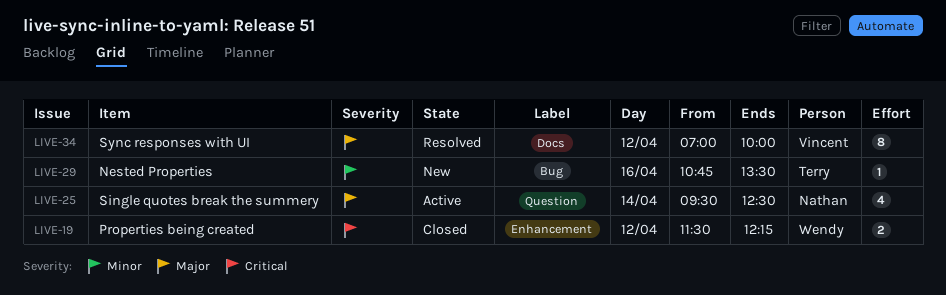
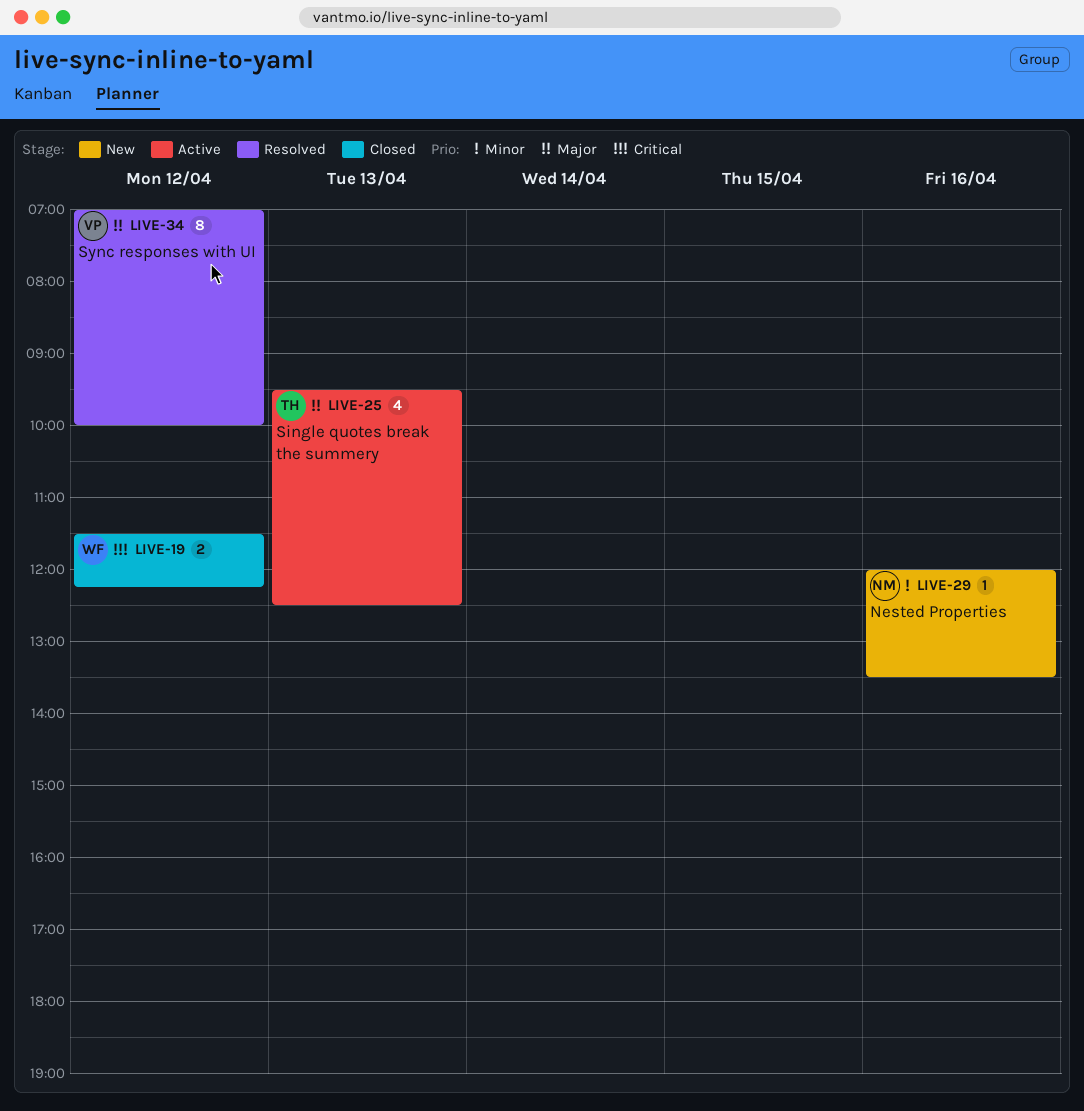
LIVE-25, owner: Nathan -> Terry
LIVE-25, day: Apr 14 -> Apr 13
LIVE-29, owner: Terry -> Nathan
LIVE-29, begins: 10:45 -> 12:00

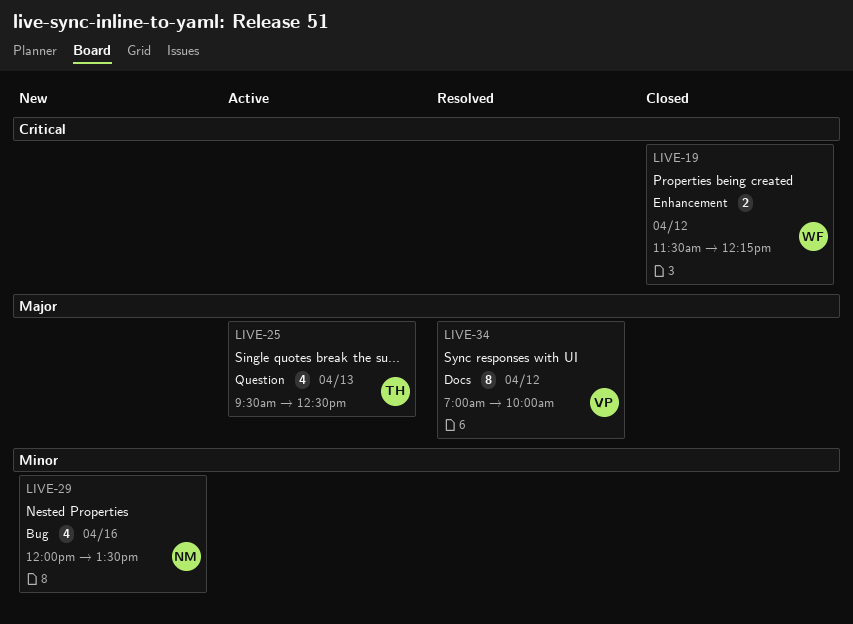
LIVE-29, estimate: 1 -> 4

